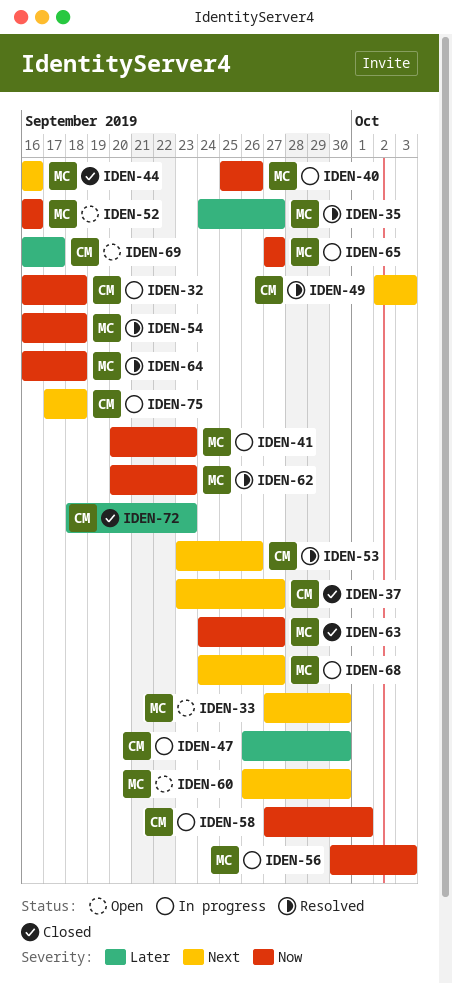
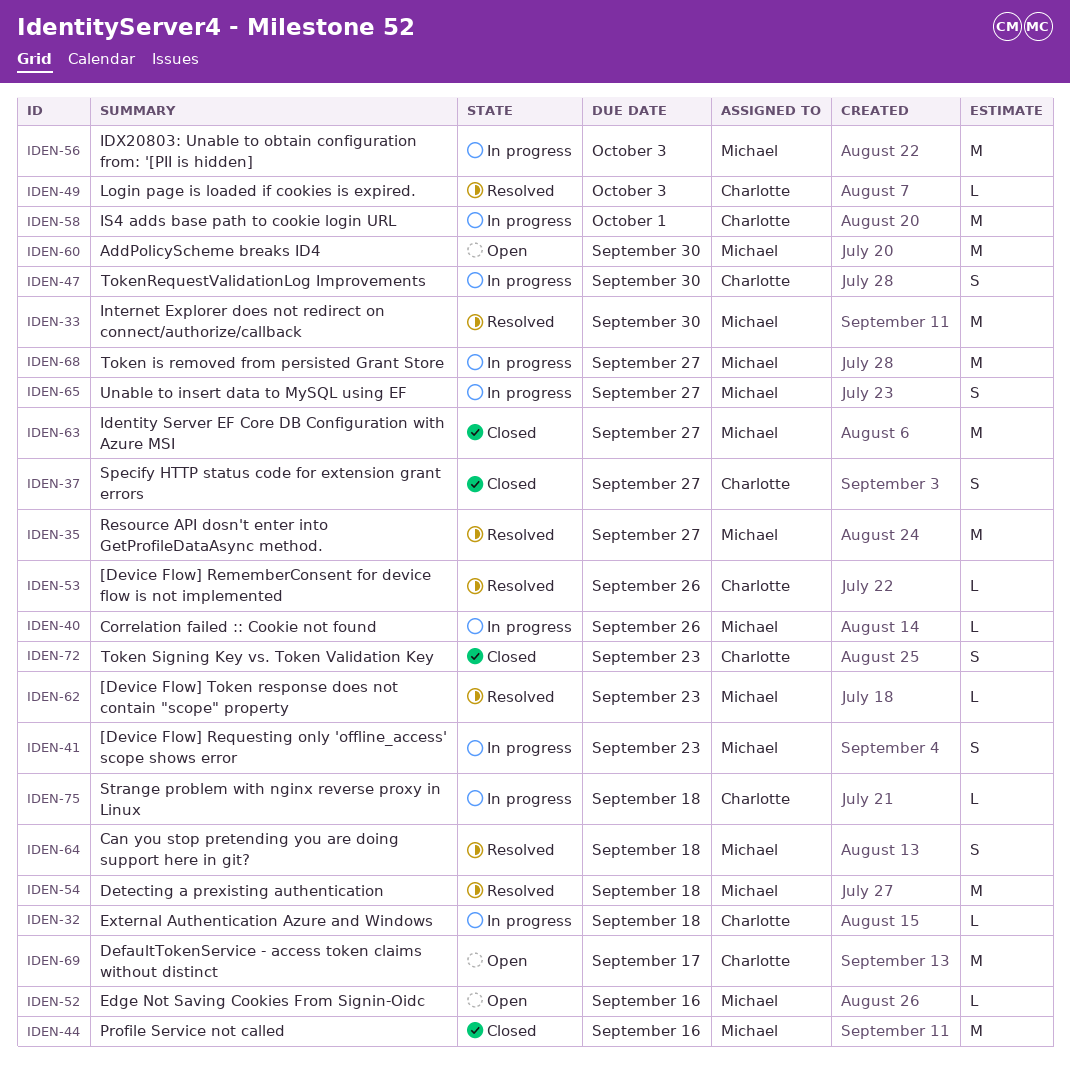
IDEN-33, status: Open -> Resolved

